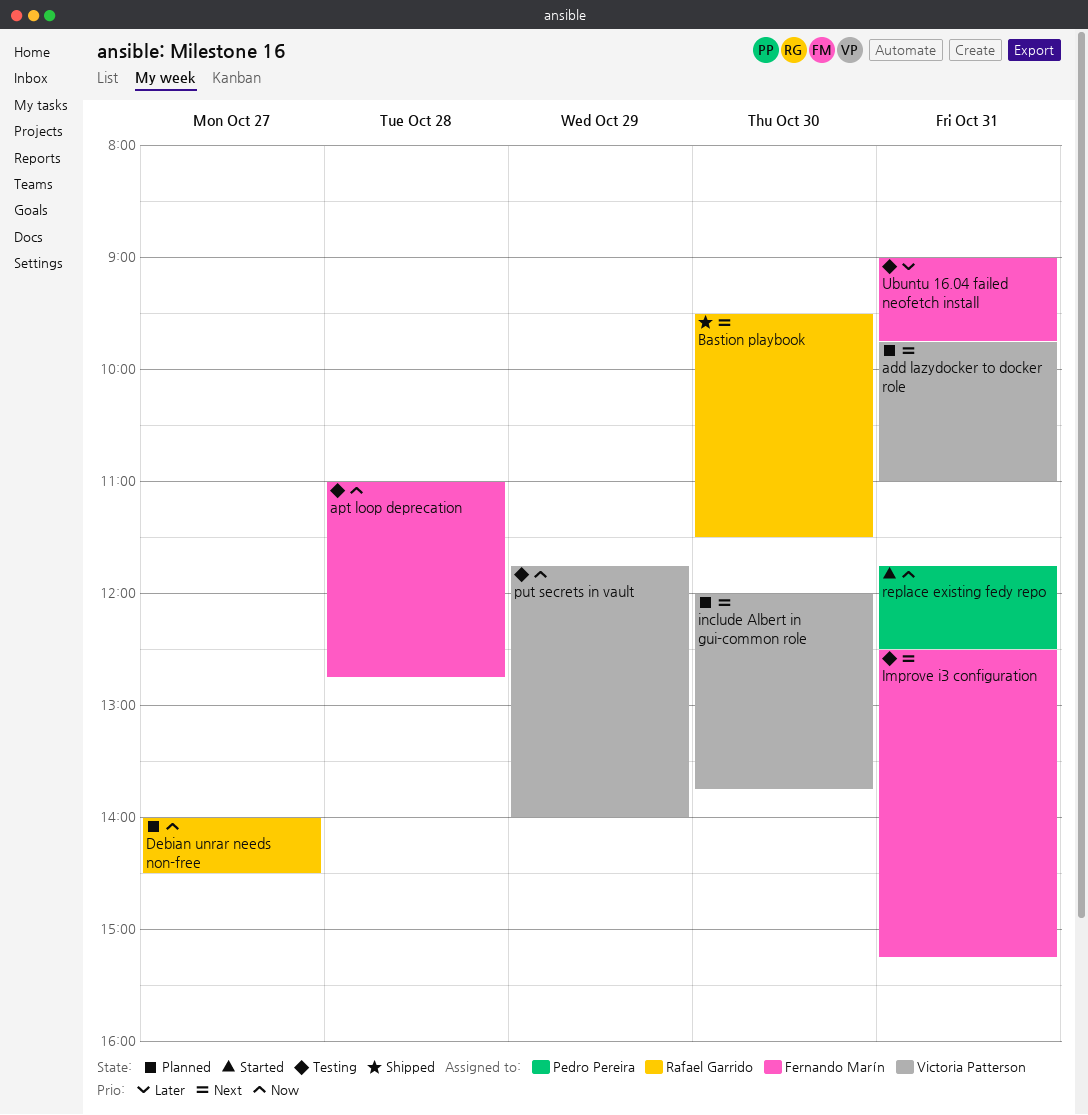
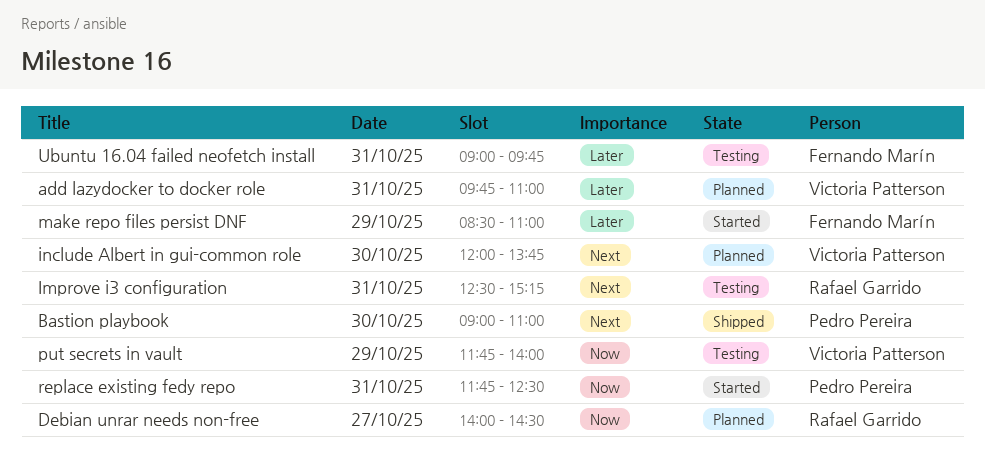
add lazydocker to docker role, priority: Next -> Later
apt loop deprecation: present -> none
Bastion playbook, owner: Rafael Garrido -> Pedro Pereira
Bastion playbook, begins: 09:30 -> 09:00
Bastion playbook, ends: 11:30 -> 11:00
Improve i3 configuration, owner: Fernando Marín -> Rafael Garrido
make repo files persist DNF: none -> present

